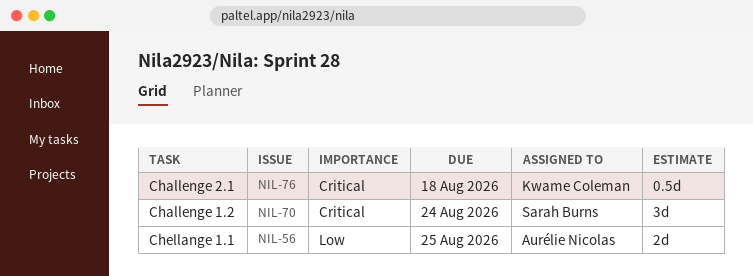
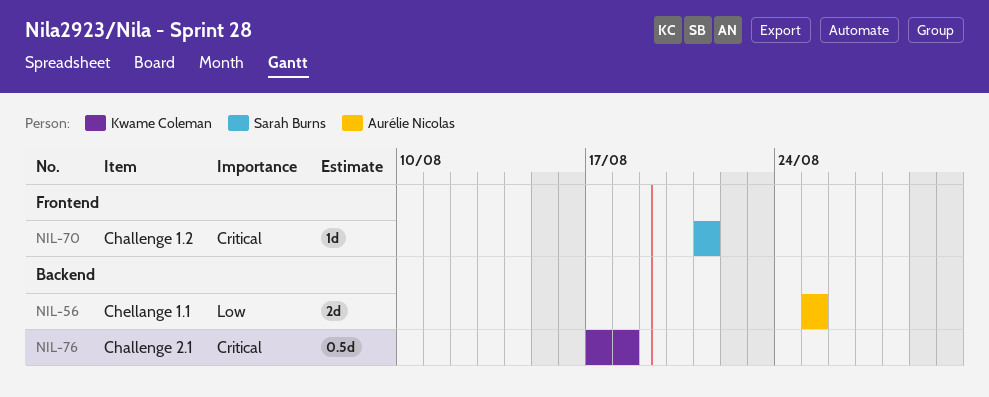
NIL-70, estimate: 3d -> 1d
NIL-70, due: Aug 24 -> Aug 21

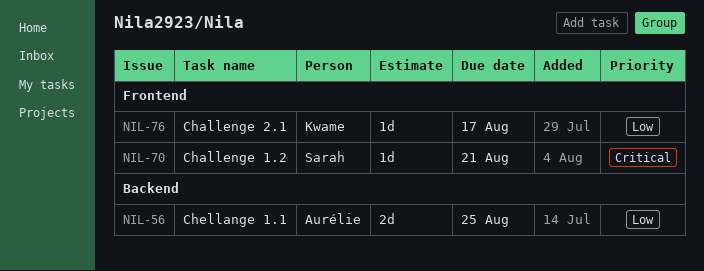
NIL-76, priority: Critical -> Low
NIL-76, label: Backend -> Frontend
NIL-76, estimate: 0.5d -> 1d
NIL-76, due: Aug 18 -> Aug 17

